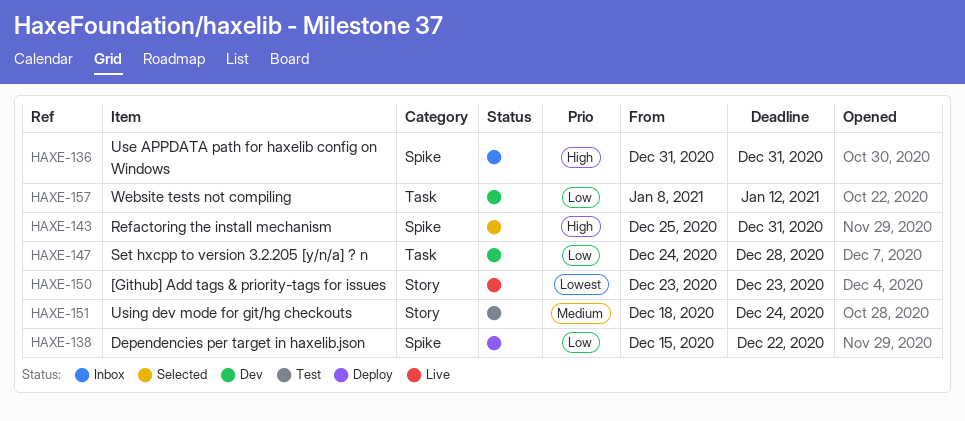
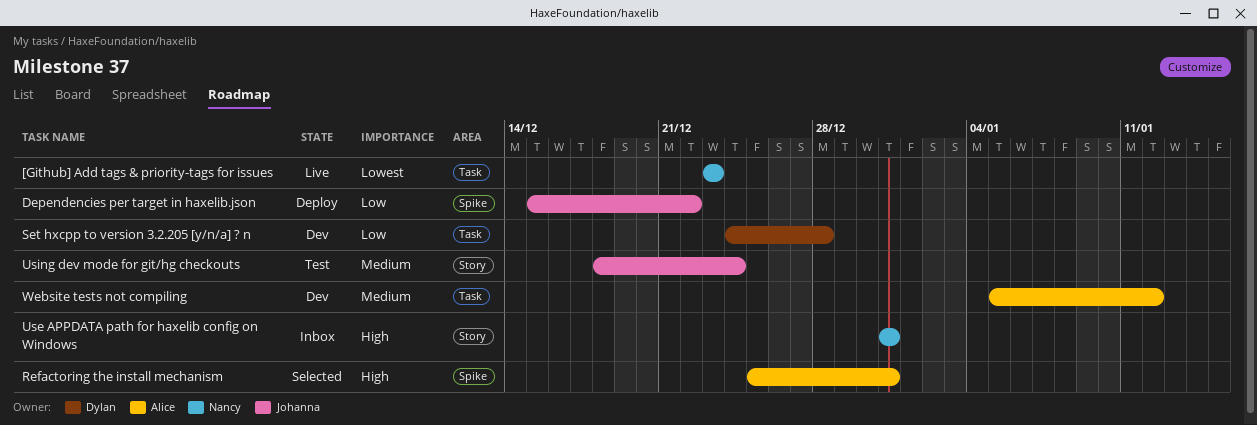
[Github] Add tags & priority-tags for issues, label: Story -> Task
Use APPDATA path for haxelib config on Windows, label: Spike -> Story
Website tests not compiling, priority: Low -> Medium
Website tests not compiling, start: Jan 8 -> Jan 5

